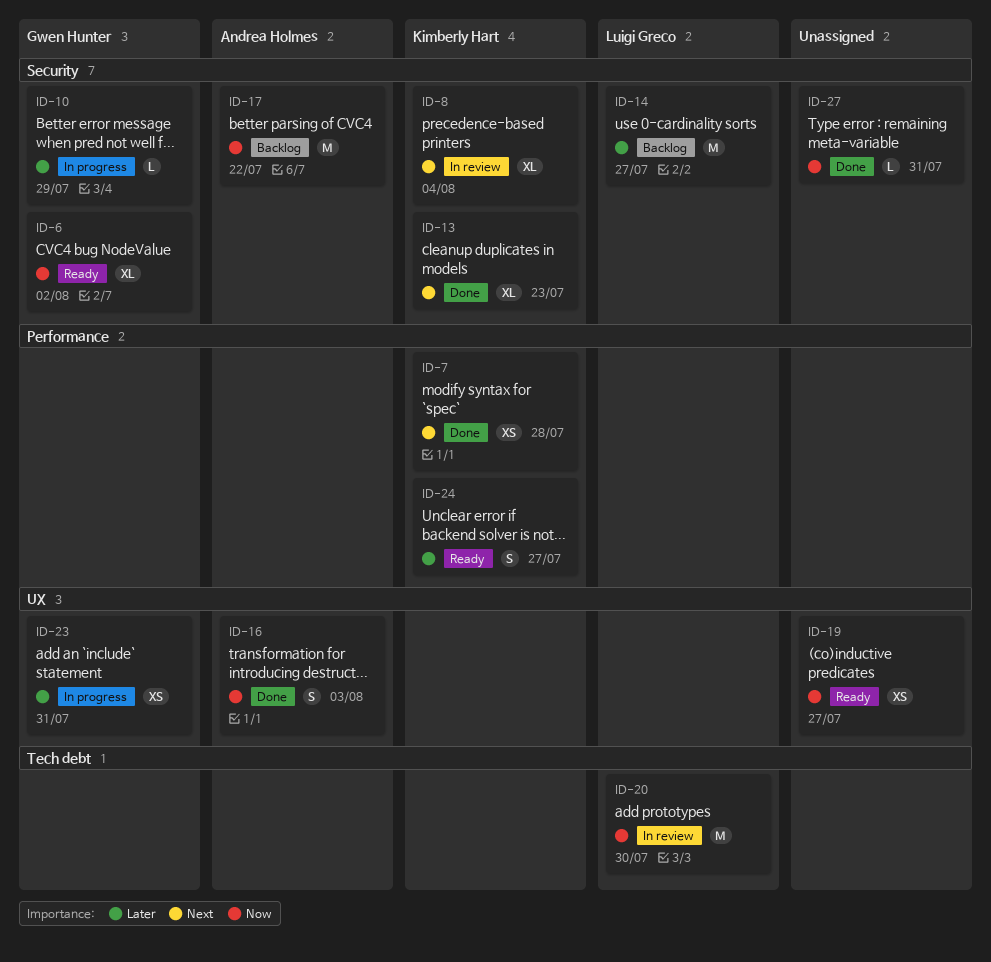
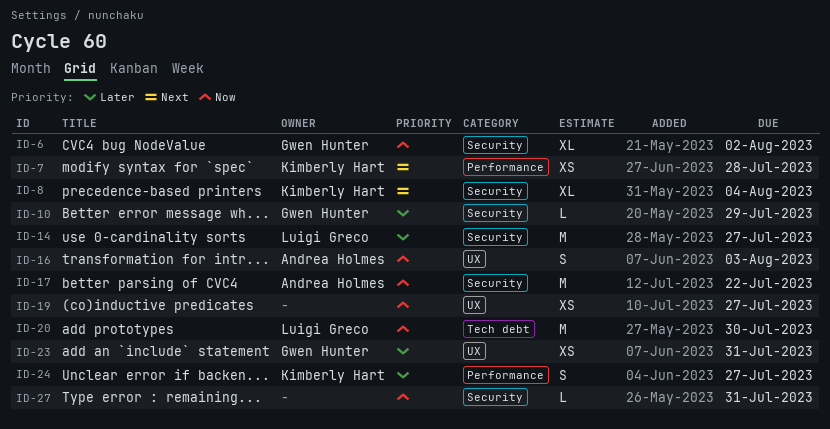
ID-13: present -> none

